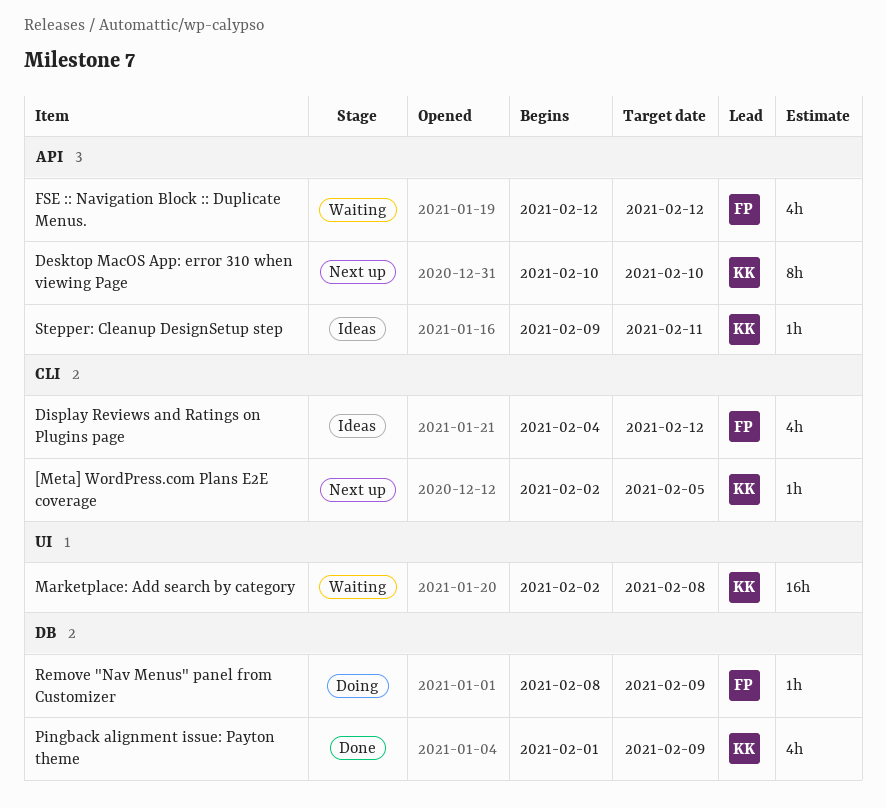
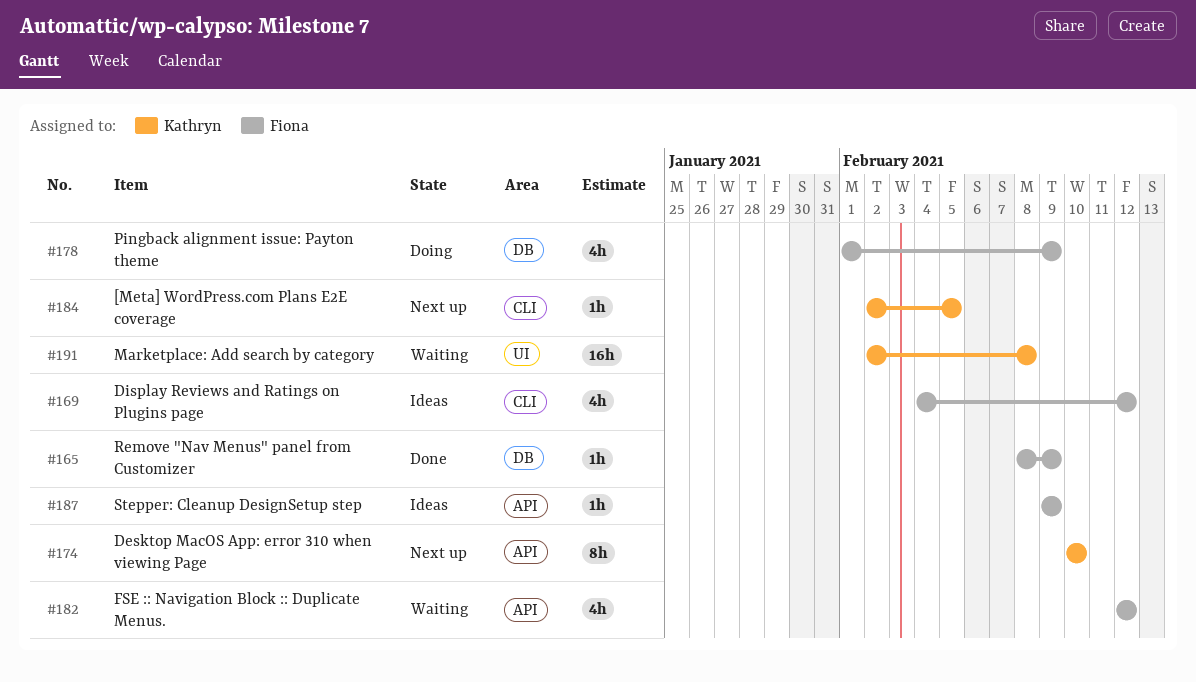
Pingback alignment issue: Payton theme, status: Done -> Doing
Pingback alignment issue: Payton theme, owner: Kathryn -> Fiona
Remove "Nav Menus" panel from Customizer, status: Doing -> Done
Stepper: Cleanup DesignSetup step, owner: Kathryn -> Fiona
Stepper: Cleanup DesignSetup step, due: Feb 11 -> Feb 9

